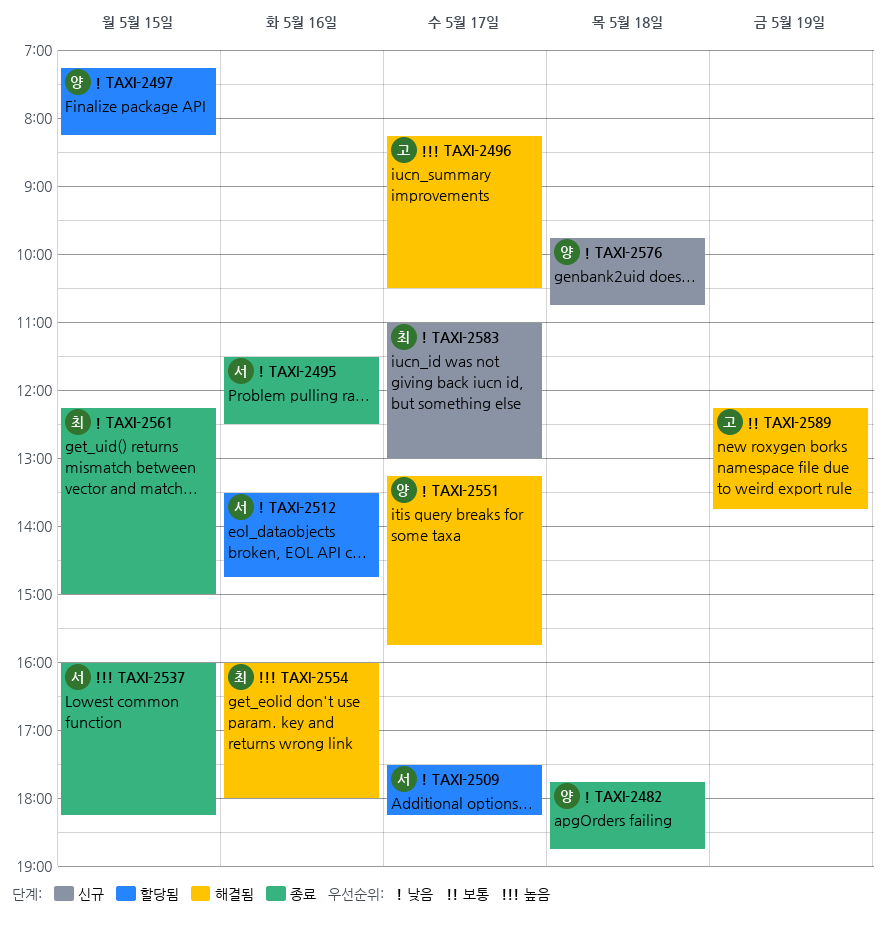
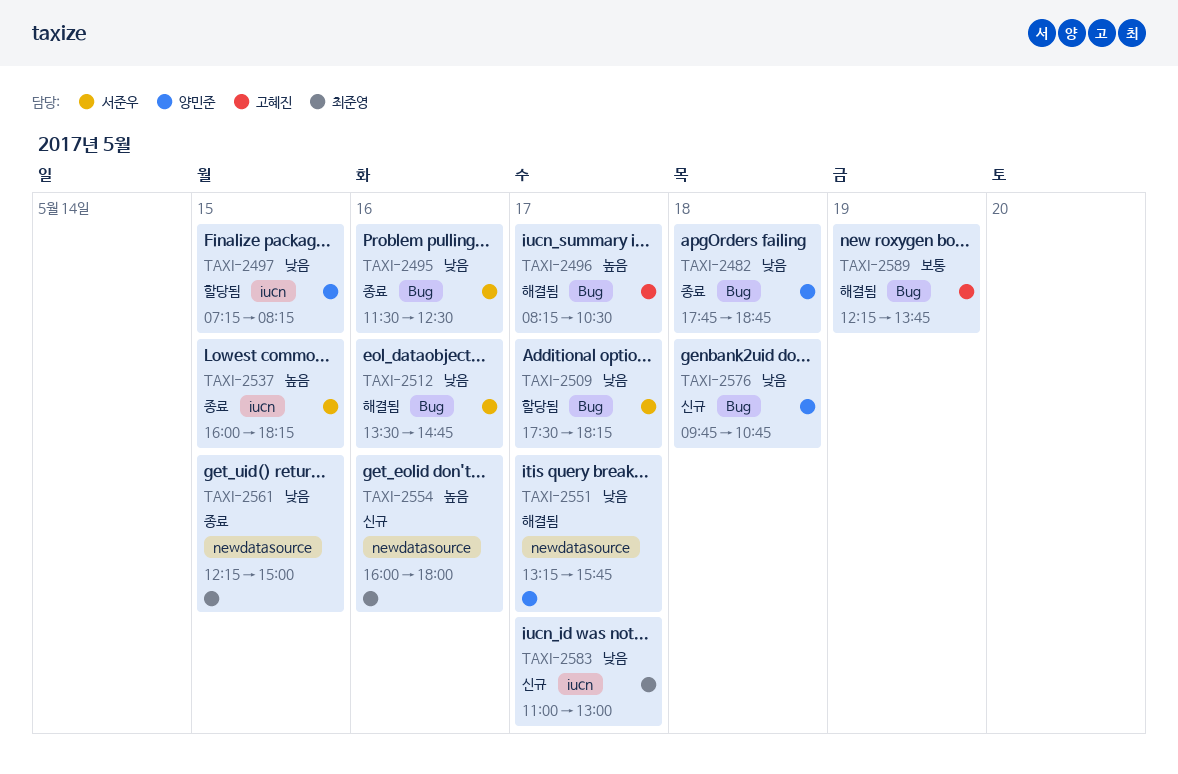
TAXI-2512, status: 할당됨 -> 해결됨
TAXI-2554, status: 해결됨 -> 신규

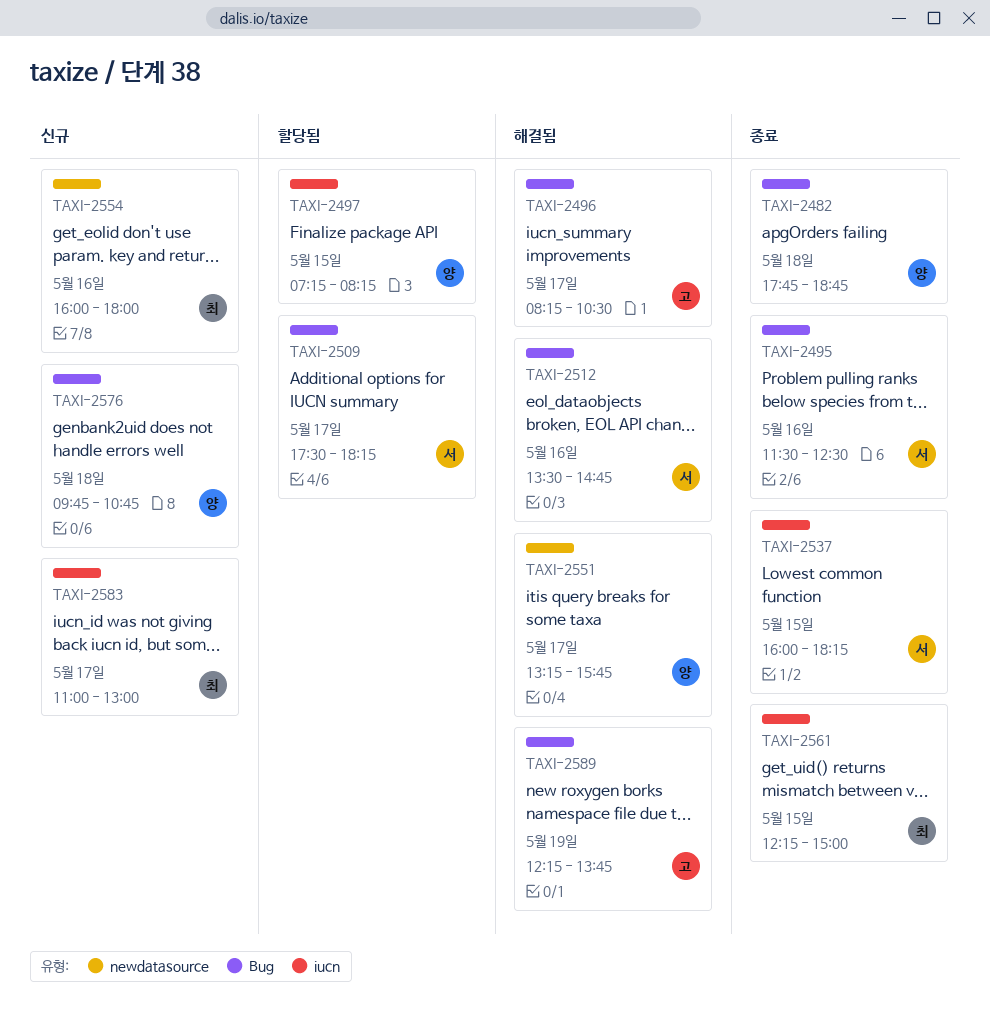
TAXI-2561, label: newdatasource -> iucn

